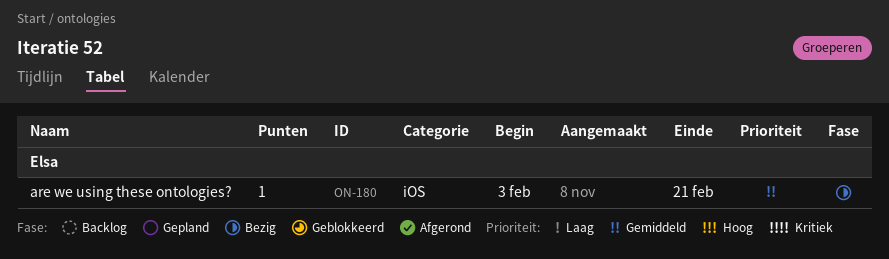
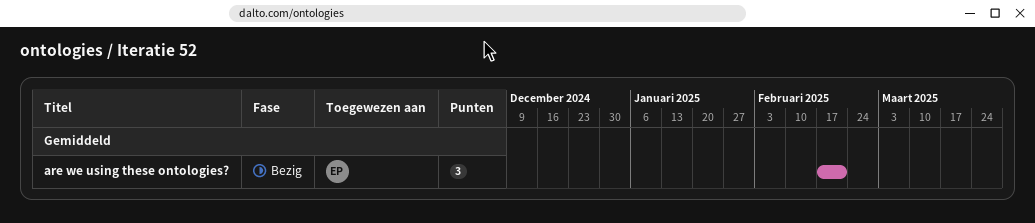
are we using these ontologies?, estimate: 1 -> 3
are we using these ontologies?, start: Feb 3 -> Feb 17

